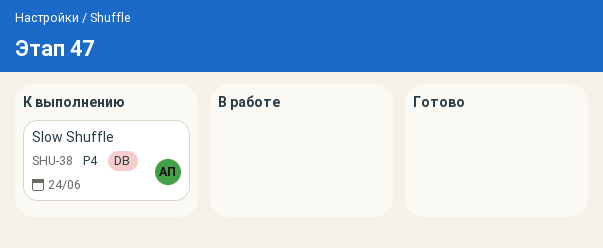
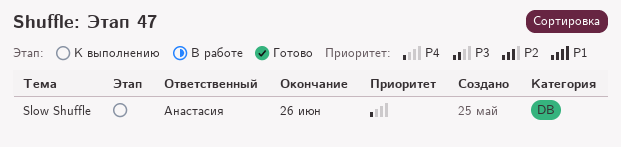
Slow Shuffle, due: Jun 24 -> Jun 26

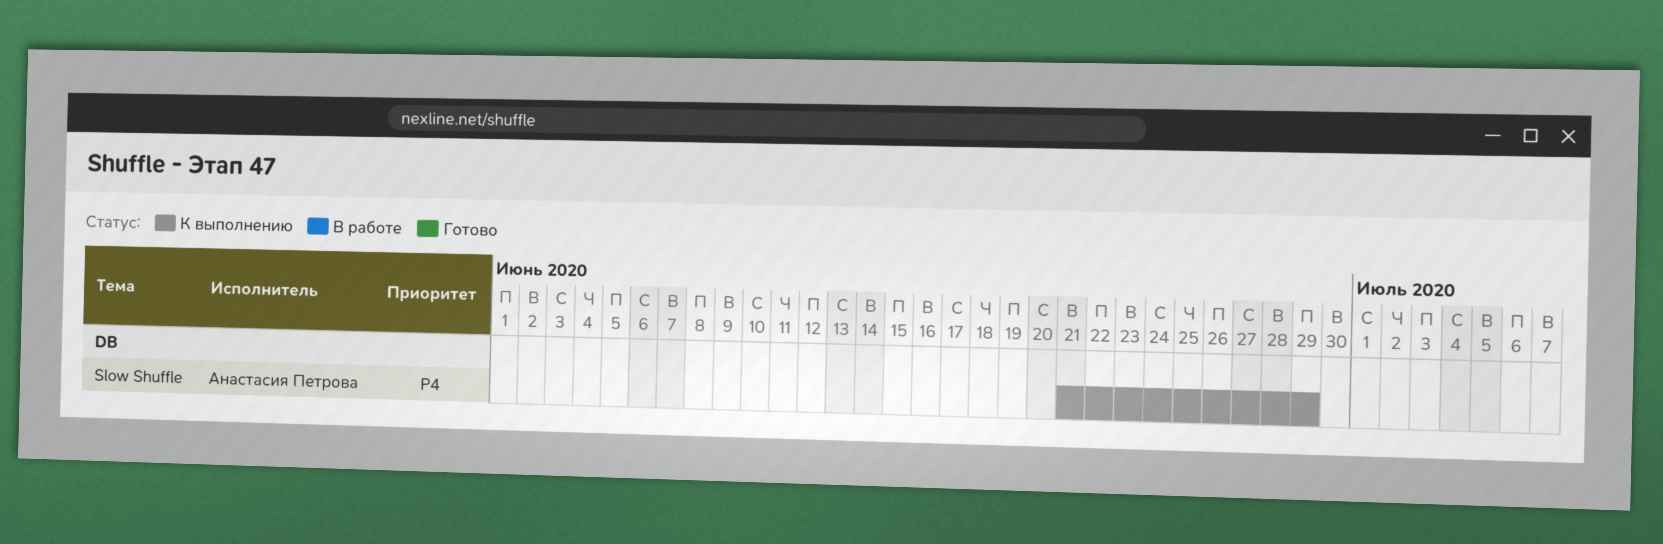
Slow Shuffle, due: Jun 26 -> Jun 29

